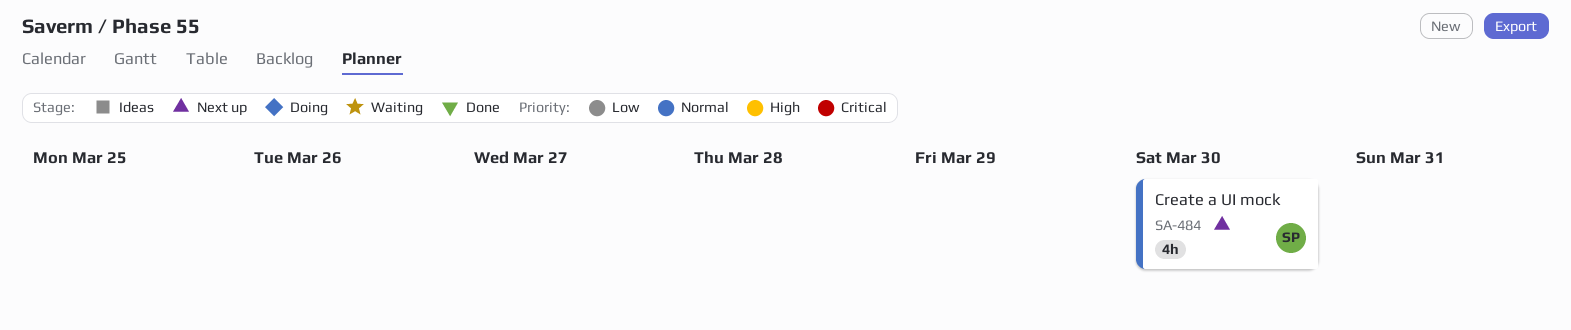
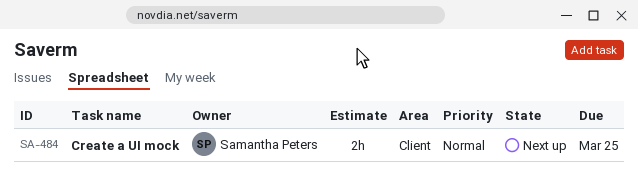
SA-484, estimate: 4h -> 2h
SA-484, due: Mar 30 -> Mar 25

